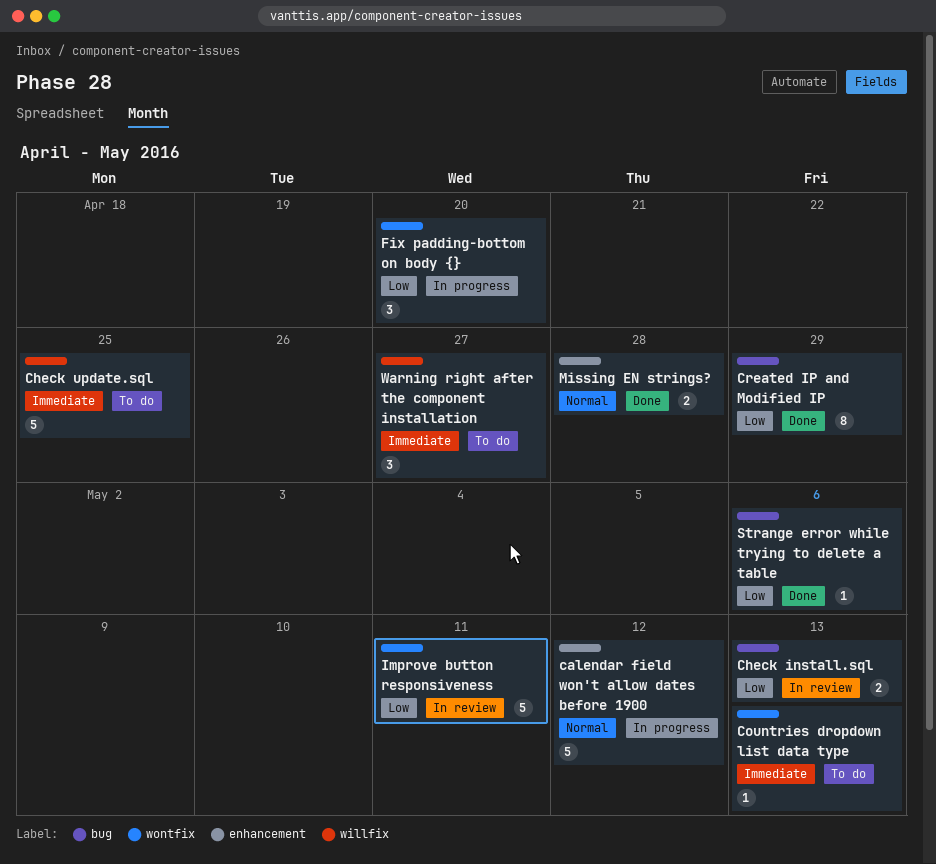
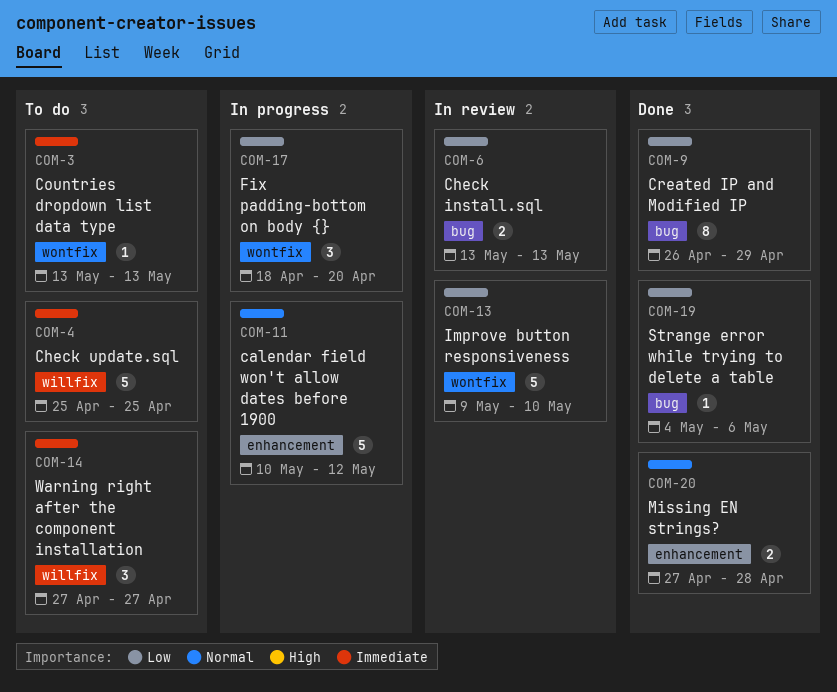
Improve button responsiveness, due: May 11 -> May 10

